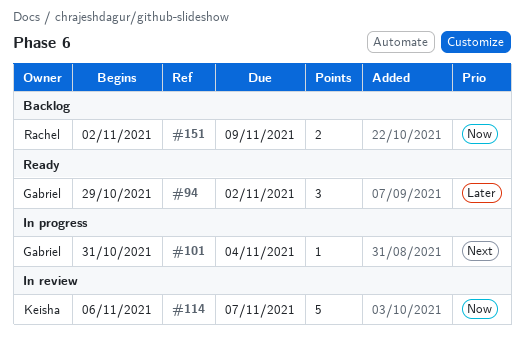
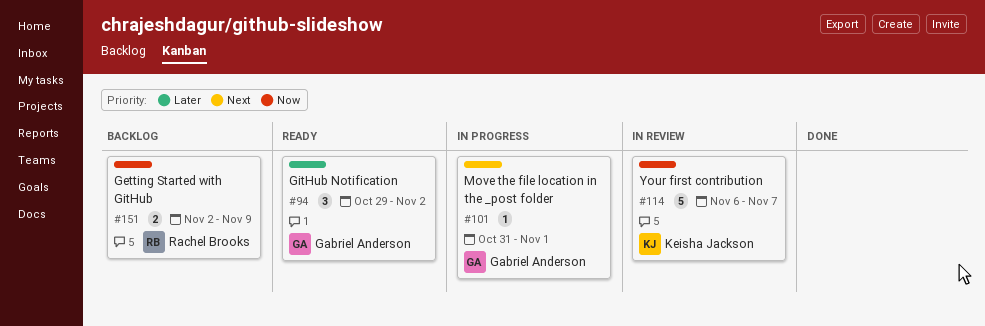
#101, due: Nov 4 -> Nov 1

